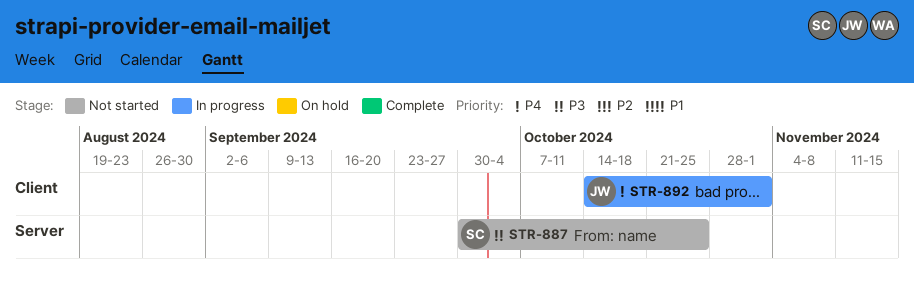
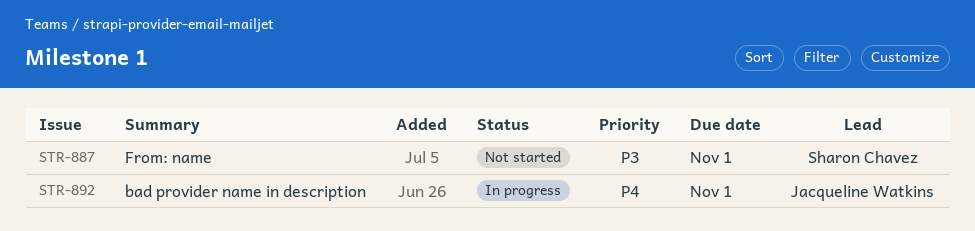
STR-887, due: Oct 25 -> Nov 1

